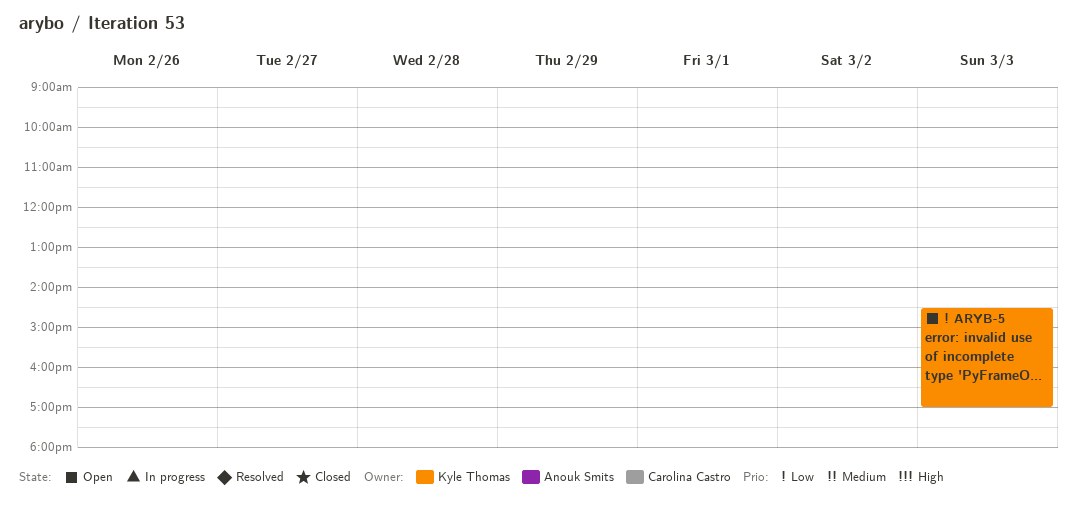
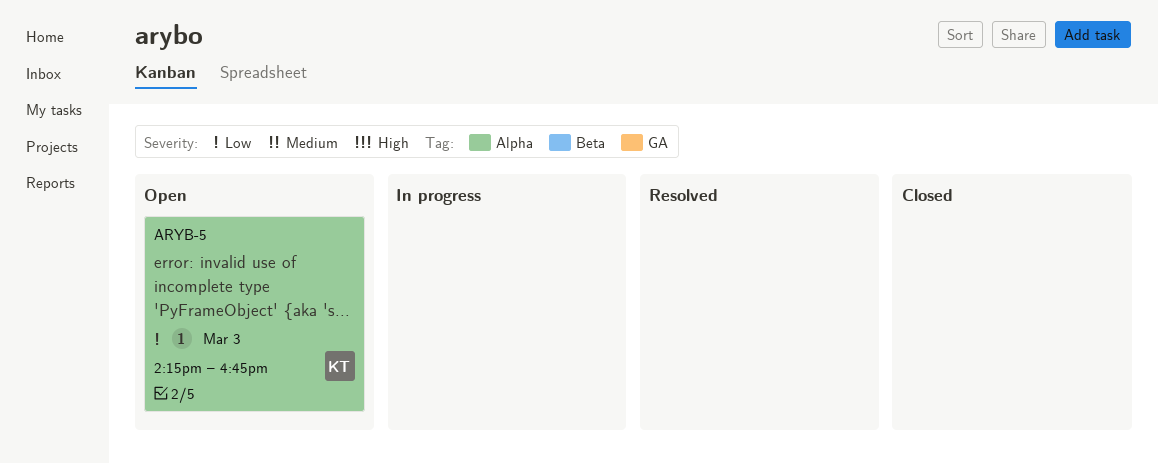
ARYB-5, begins: 14:30 -> 14:15
ARYB-5, ends: 17:00 -> 16:45

